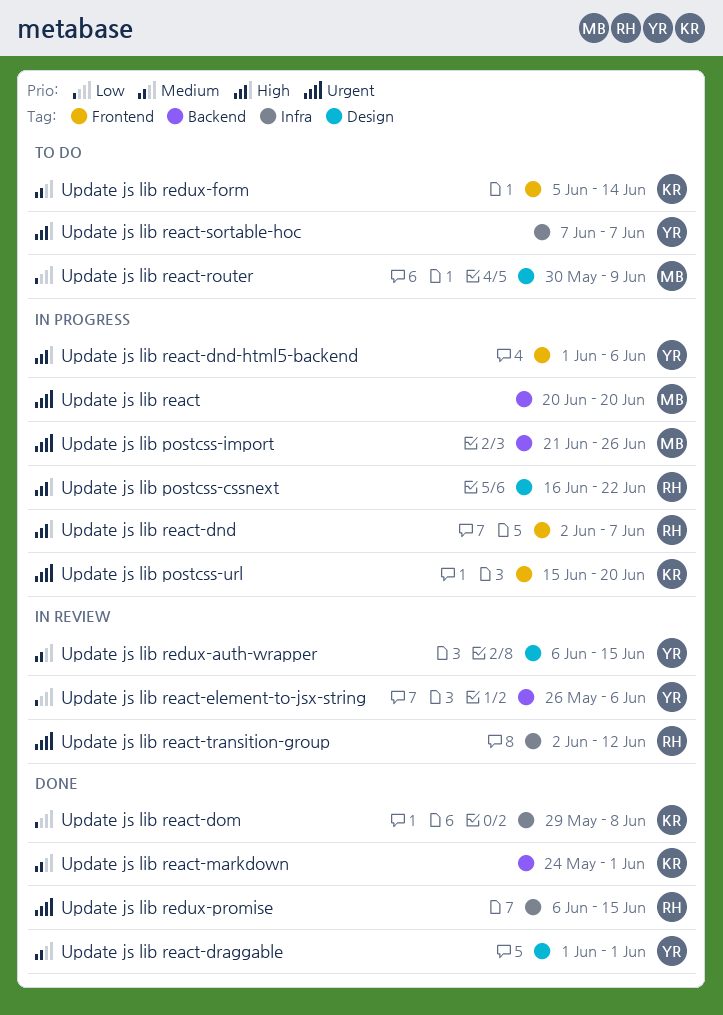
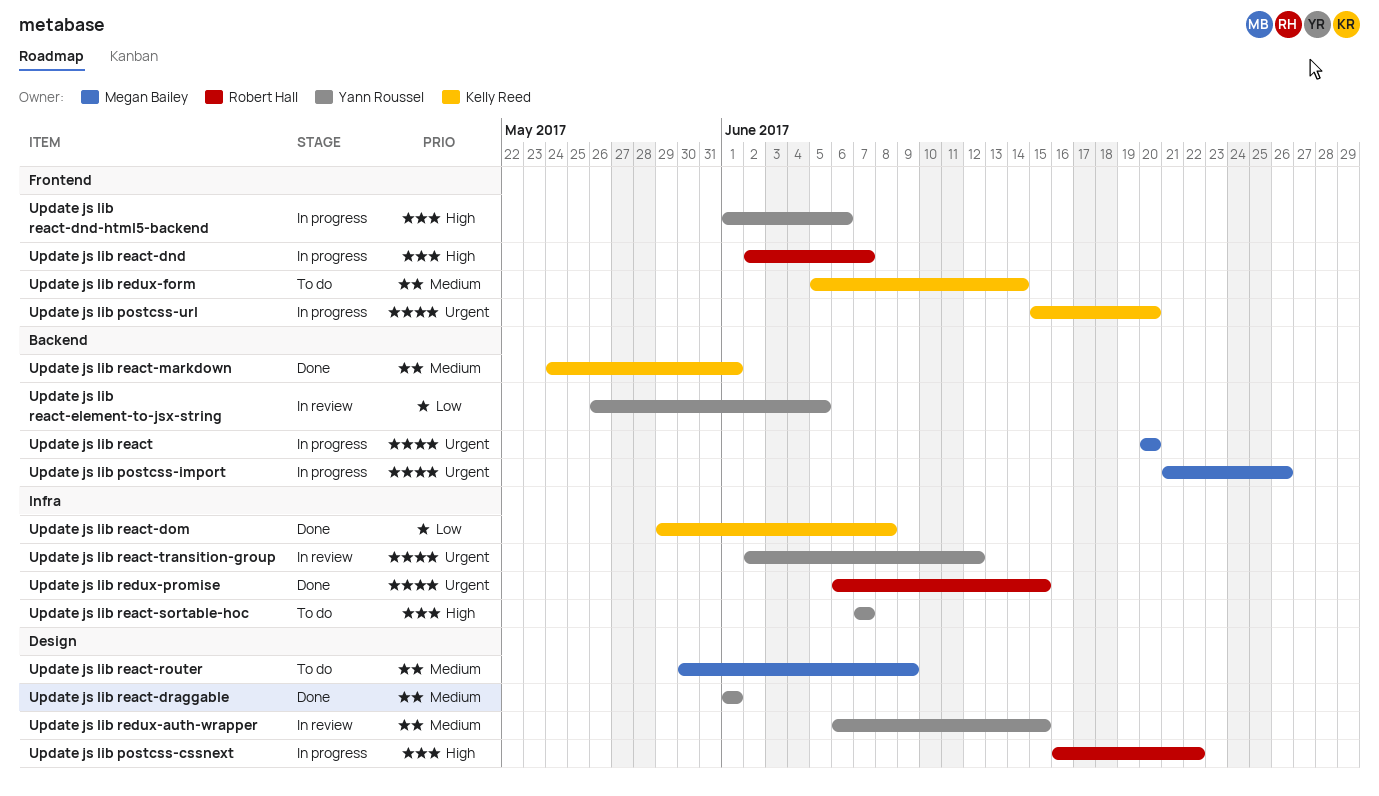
Update js lib react-element-to-jsx-string, due: Jun 6 -> Jun 5
Update js lib react-router, priority: Low -> Medium
Update js lib react-transition-group, owner: Robert Hall -> Yann Roussel

